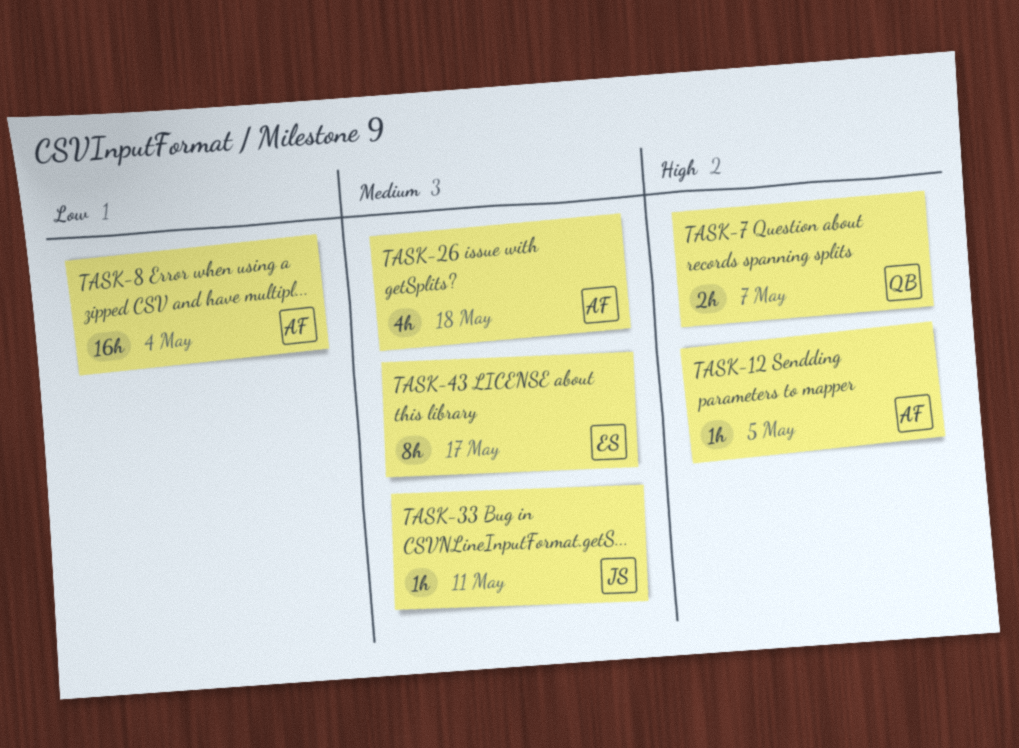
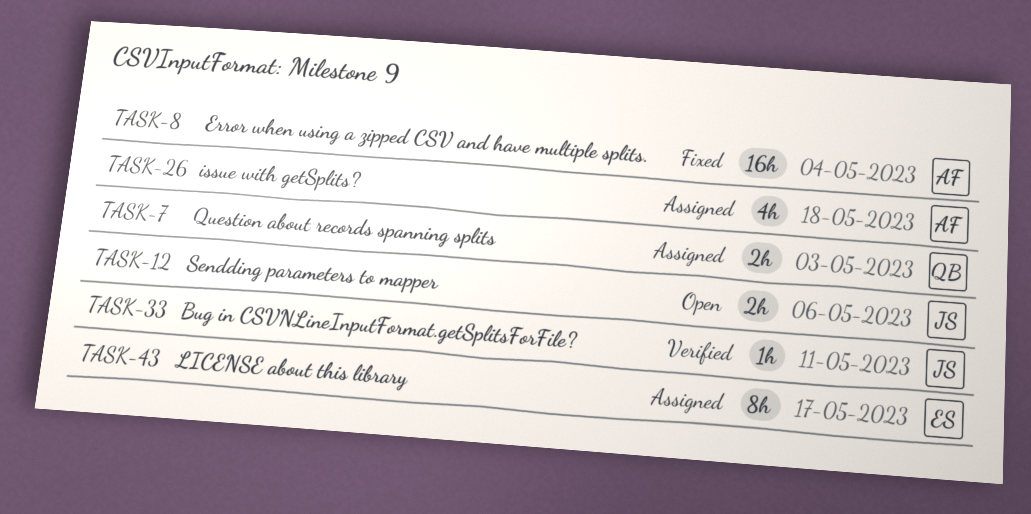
TASK-7, due: May 7 -> May 3
TASK-12, owner: AF -> JS
TASK-12, estimate: 1h -> 2h
TASK-12, due: May 5 -> May 6

